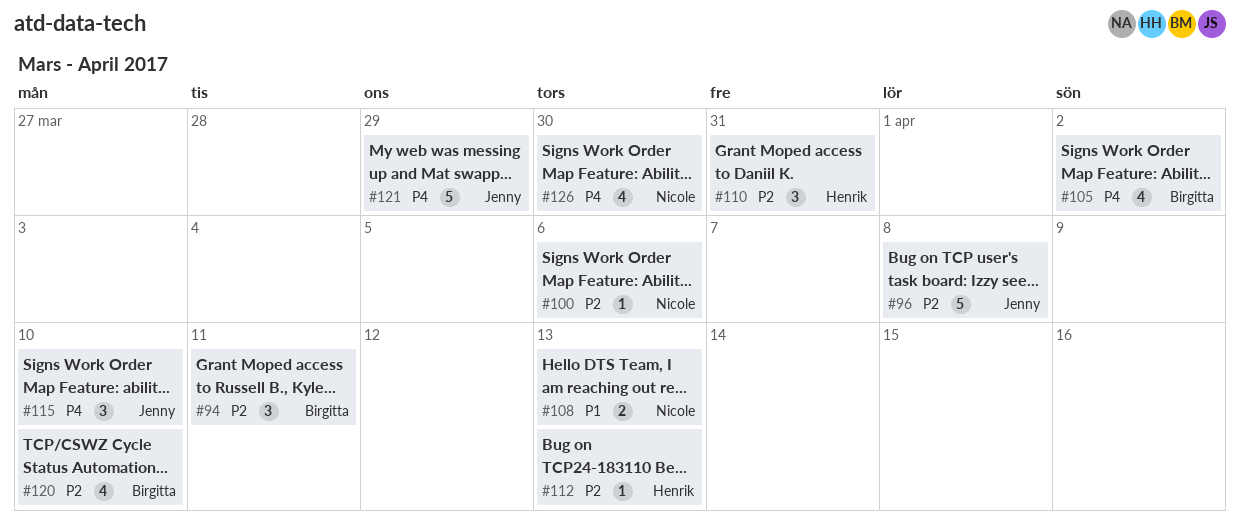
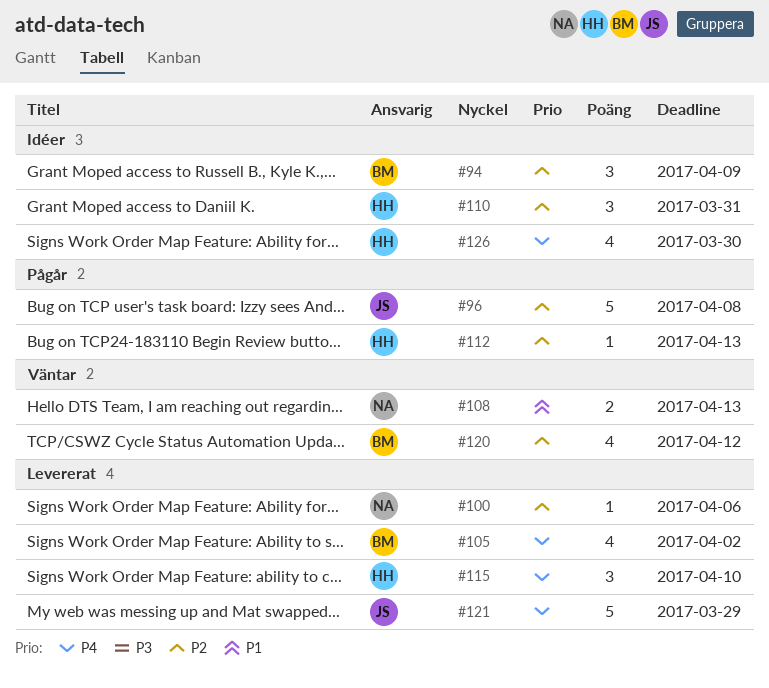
#94, due: Apr 11 -> Apr 9
#115, owner: Jenny -> Henrik
#120, due: Apr 10 -> Apr 12
#126, owner: Nicole -> Henrik

